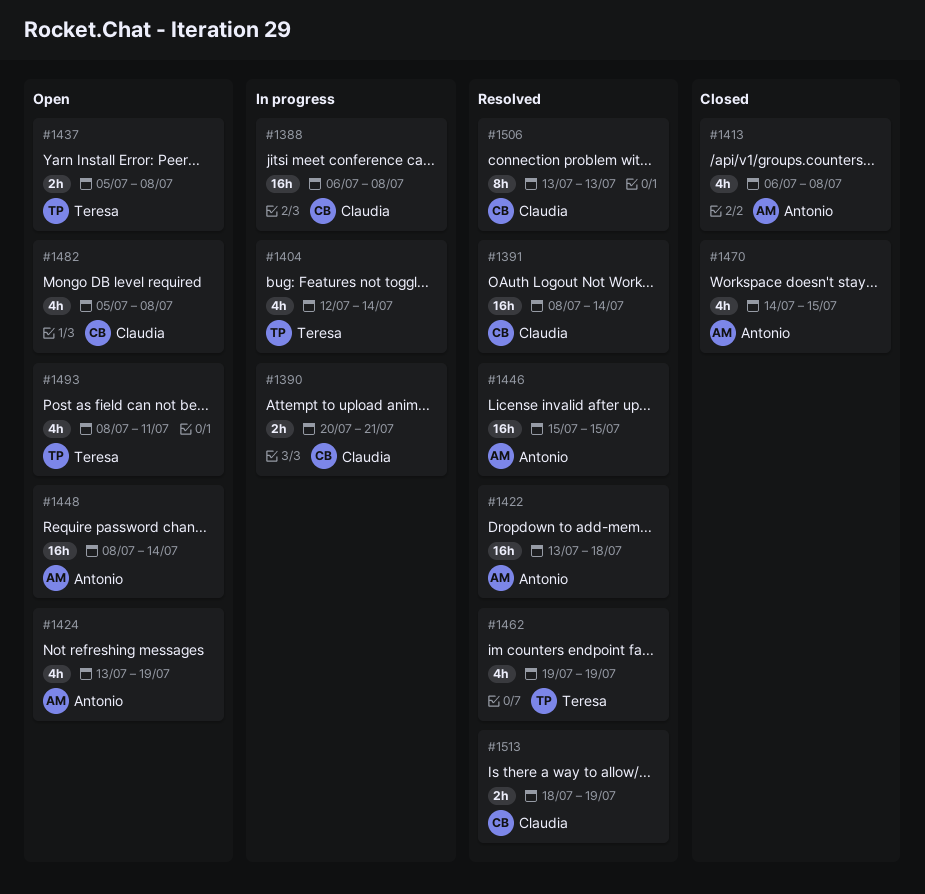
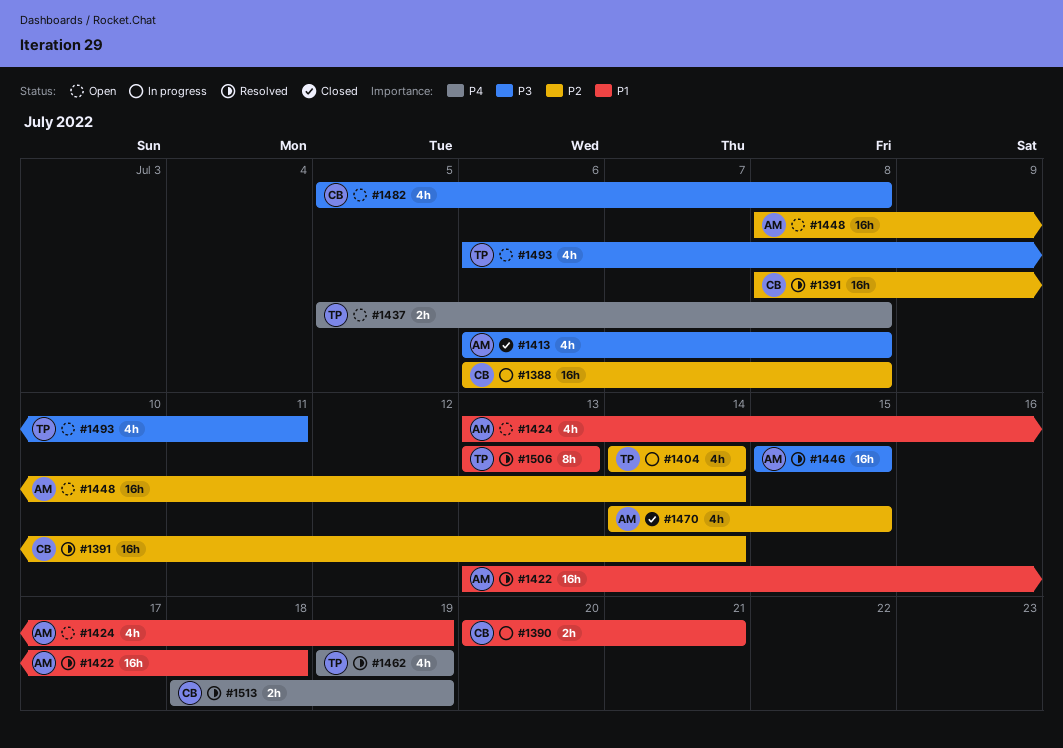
#1404, start: Jul 12 -> Jul 14
#1493, start: Jul 8 -> Jul 6
#1506, owner: Claudia -> Teresa

